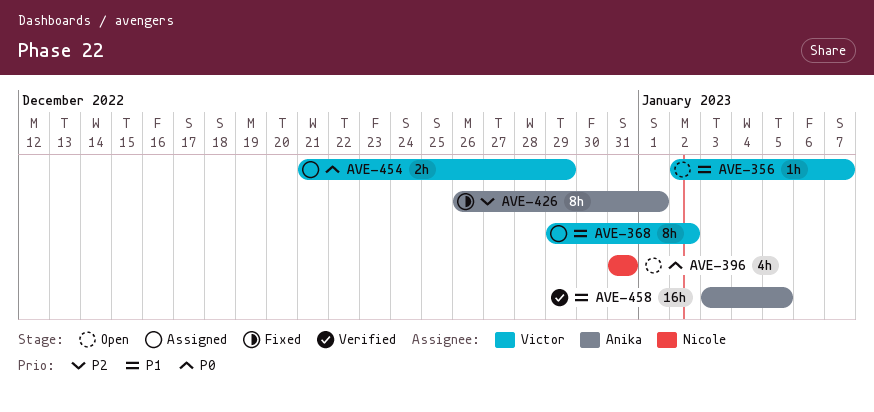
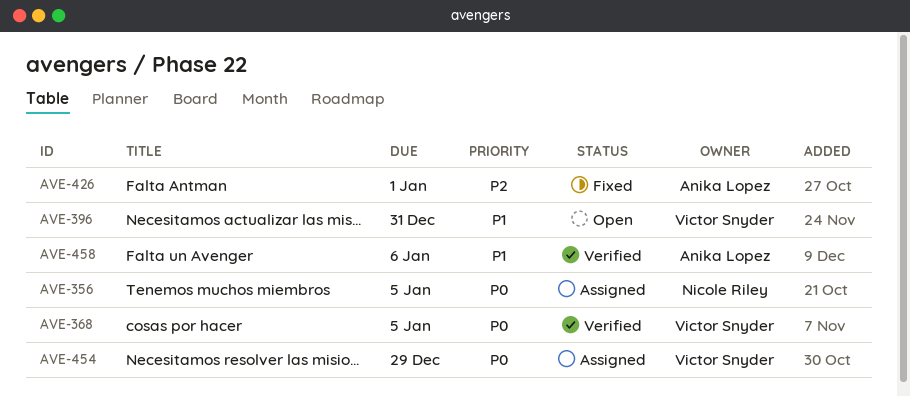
AVE-356, status: Open -> Assigned
AVE-356, owner: Victor Snyder -> Nicole Riley
AVE-356, priority: P1 -> P0
AVE-356, due: Jan 7 -> Jan 5
AVE-368, status: Assigned -> Verified
AVE-368, priority: P1 -> P0
AVE-368, due: Jan 2 -> Jan 5
AVE-396, owner: Nicole Riley -> Victor Snyder
AVE-396, priority: P0 -> P1
AVE-458, due: Jan 5 -> Jan 6

